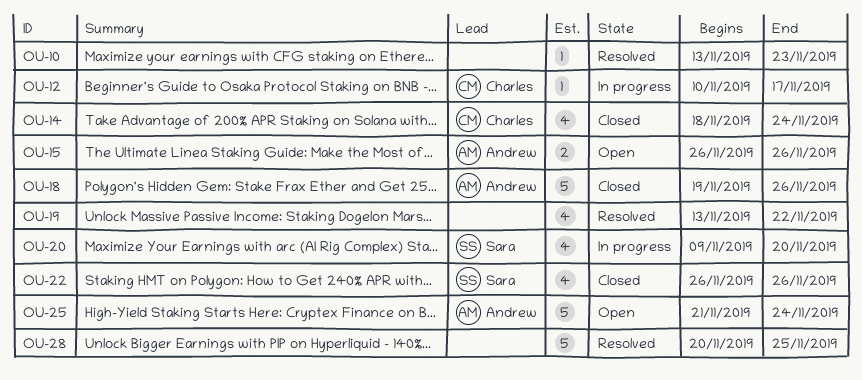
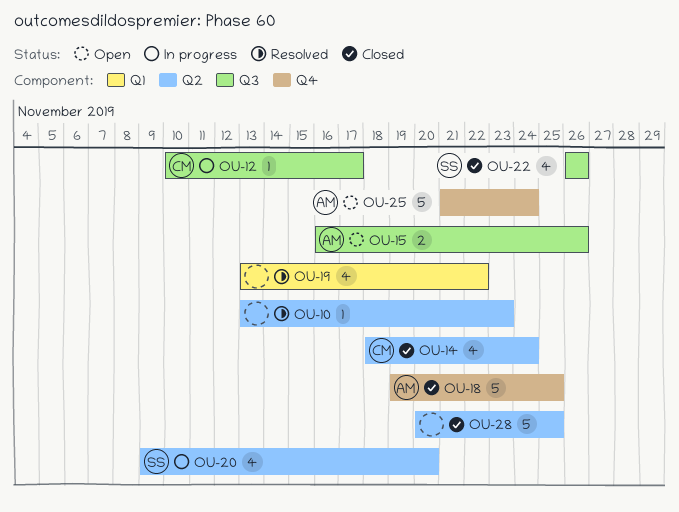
OU-15, start: Nov 26 -> Nov 16
OU-18, due: Nov 26 -> Nov 25
OU-28, status: Resolved -> Closed

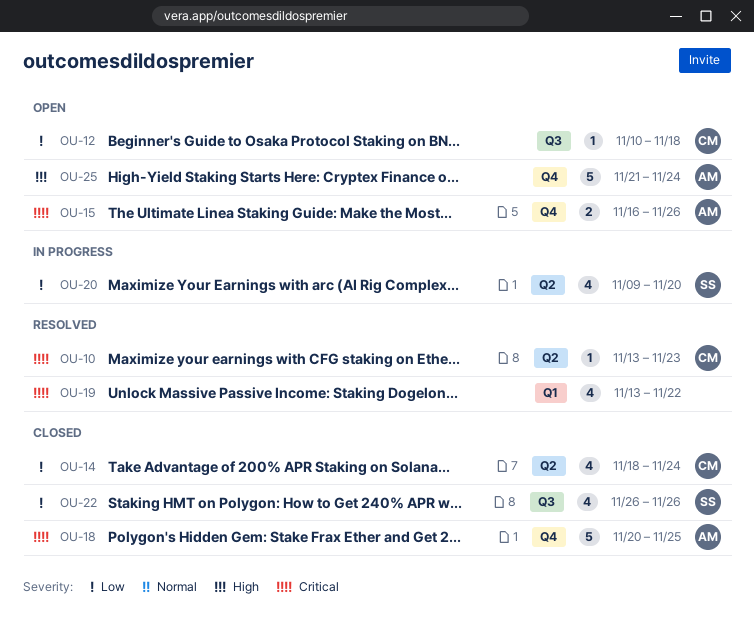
OU-10, owner: none -> CM
OU-12, status: In progress -> Open
OU-12, due: Nov 17 -> Nov 18
OU-15, label: Q3 -> Q4
OU-18, start: Nov 19 -> Nov 20
OU-28: present -> none

